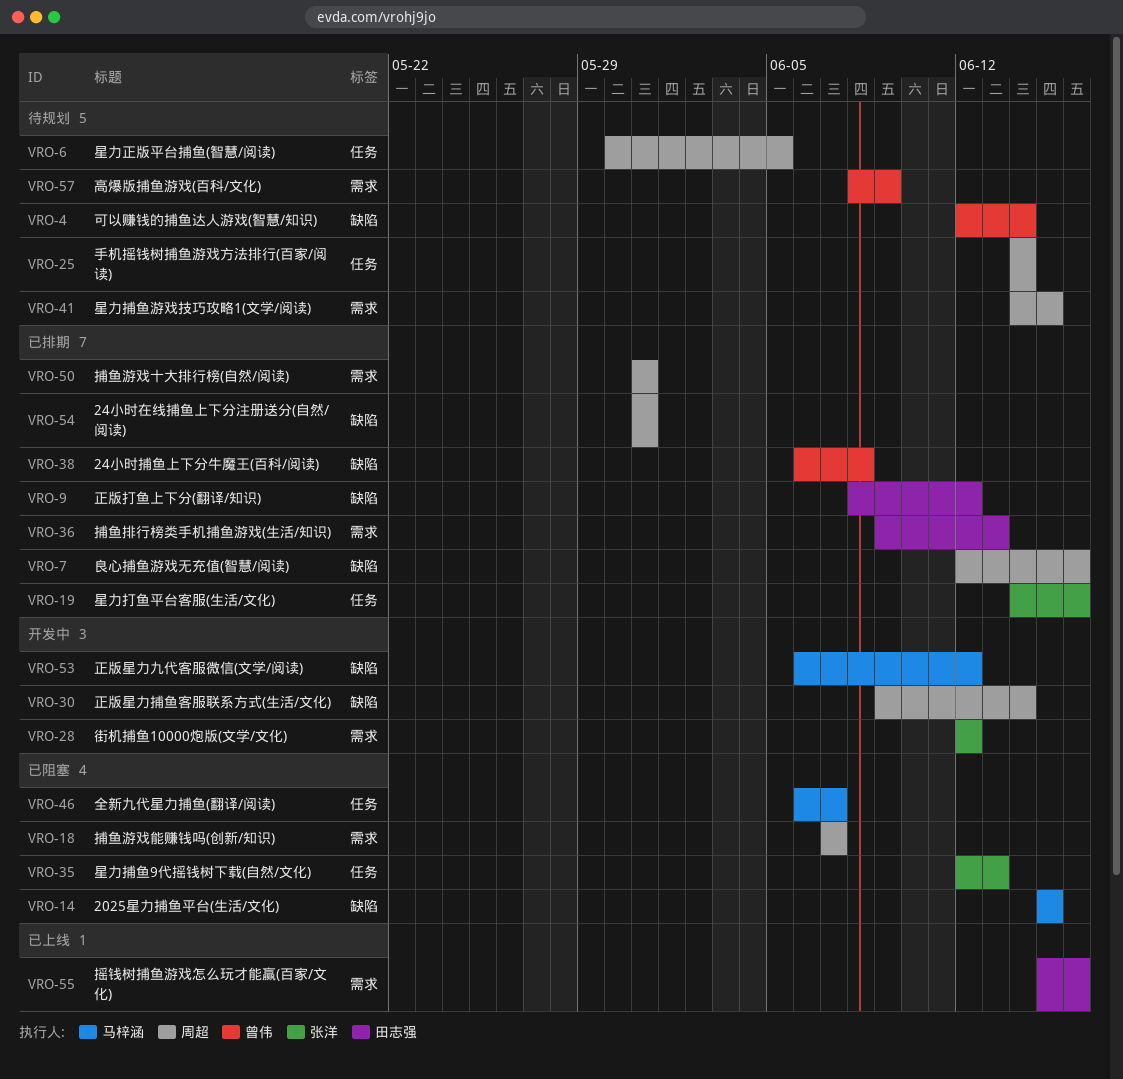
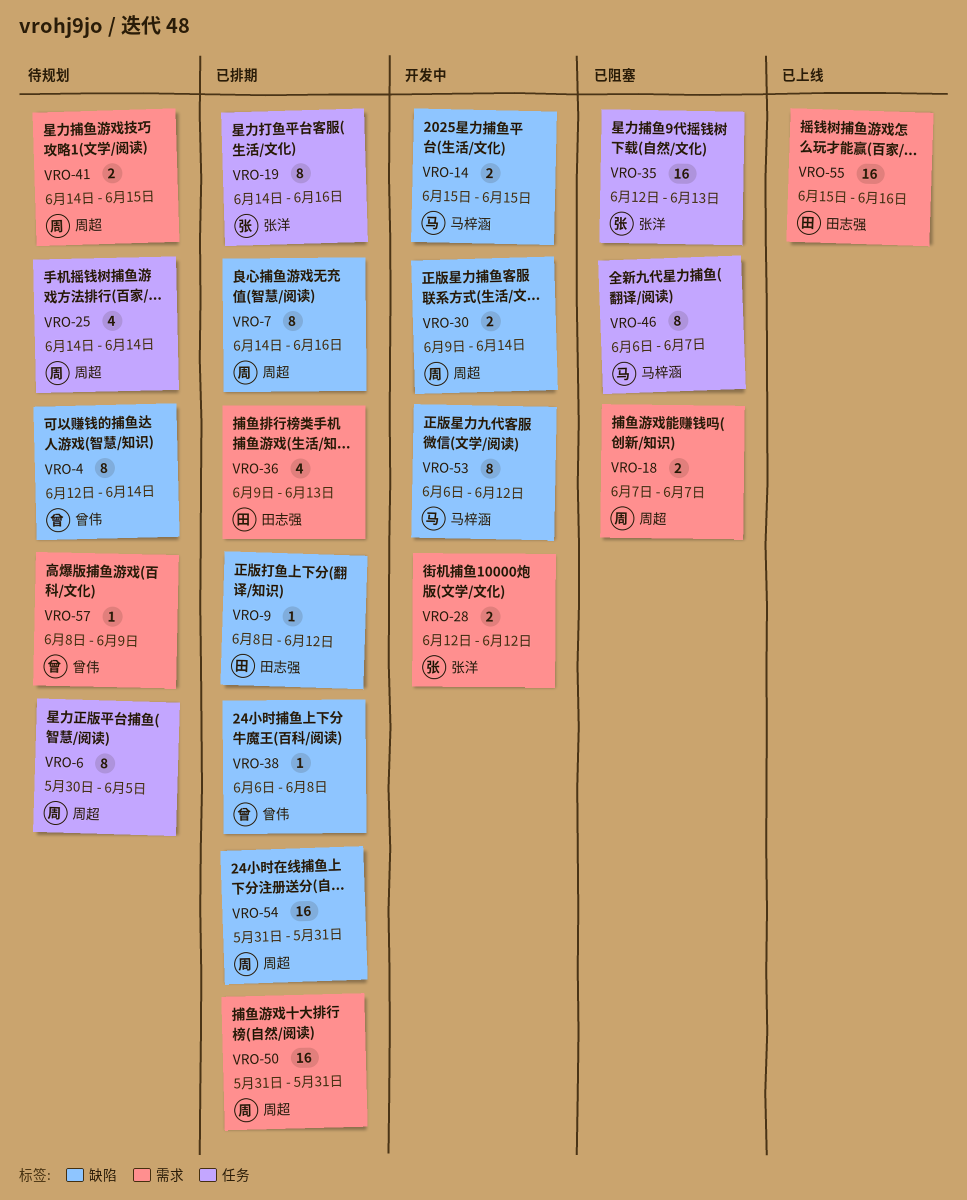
VRO-7, start: Jun 12 -> Jun 14
VRO-14, status: 已阻塞 -> 开发中

